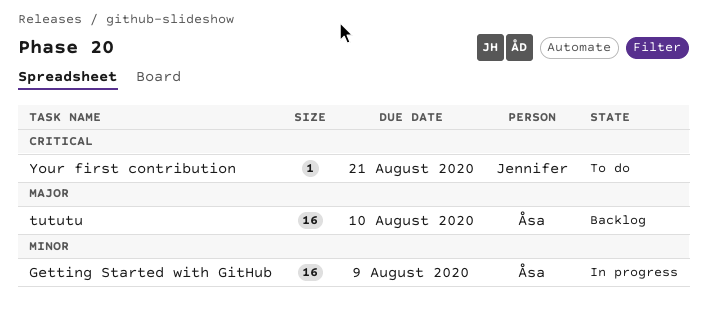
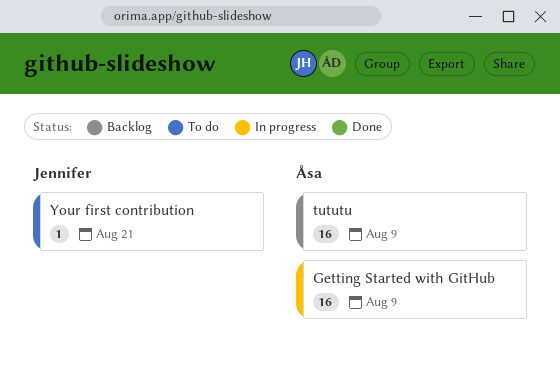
tututu, due: Aug 10 -> Aug 9

